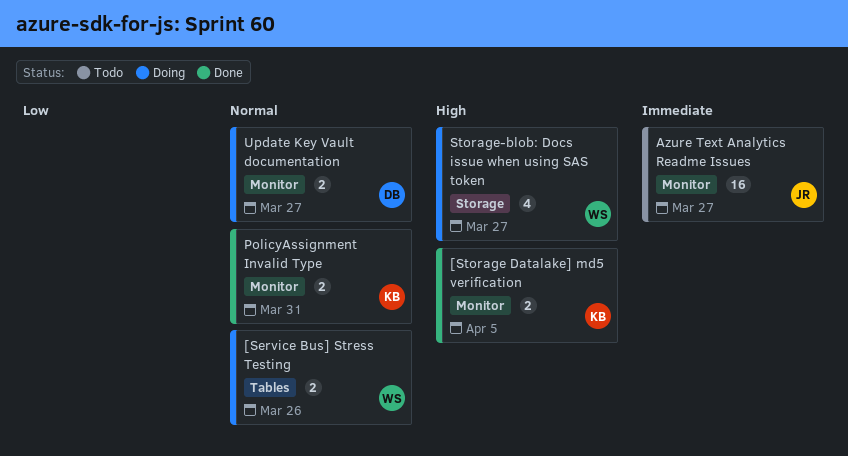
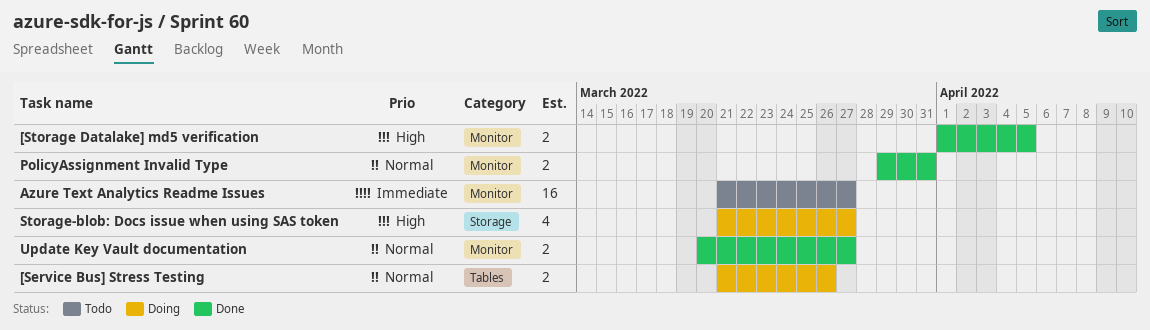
Update Key Vault documentation, status: Doing -> Done

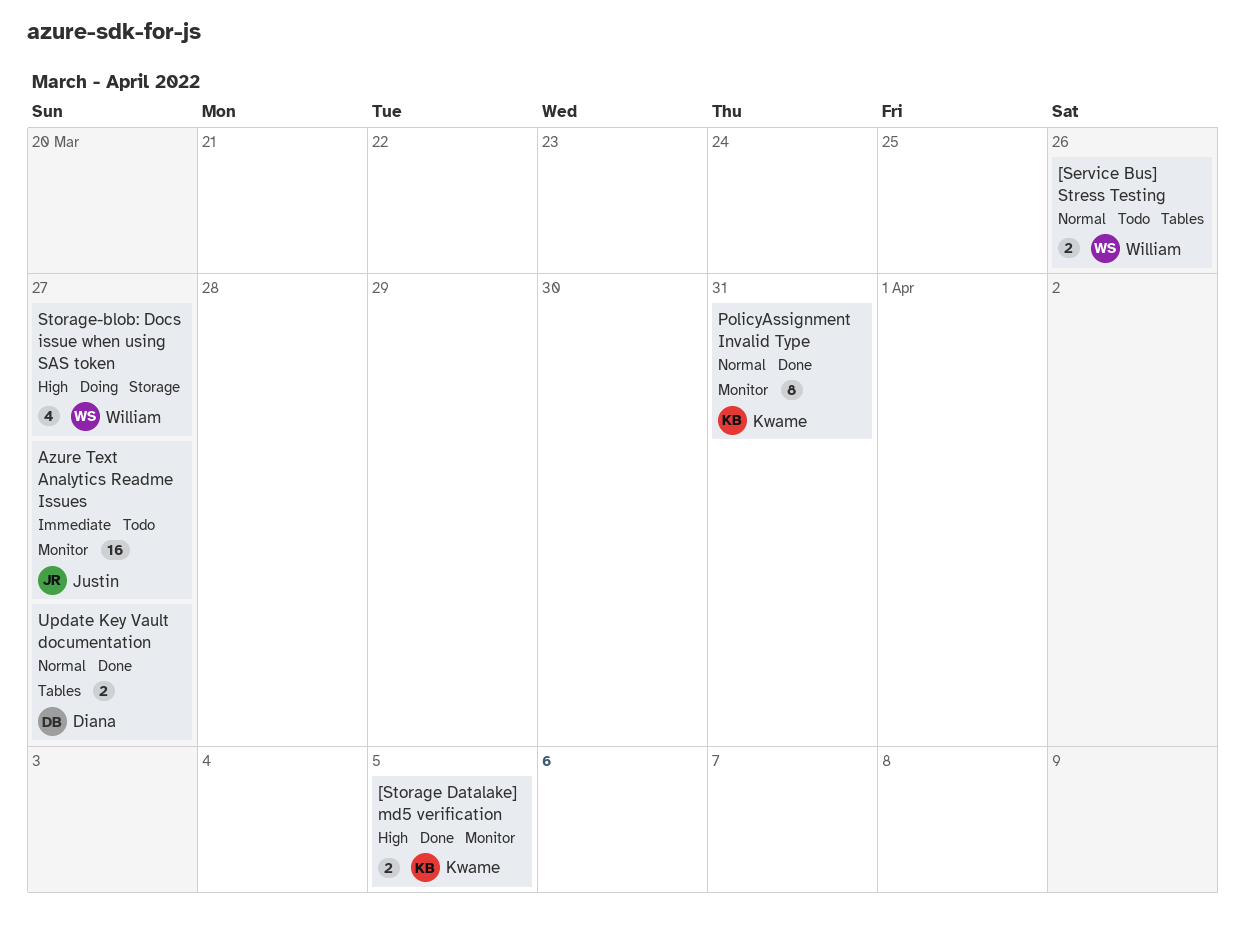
[Service Bus] Stress Testing, status: Doing -> Todo
PolicyAssignment Invalid Type, estimate: 2 -> 8
Update Key Vault documentation, label: Monitor -> Tables

